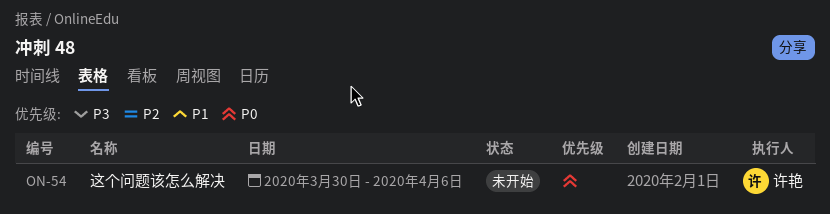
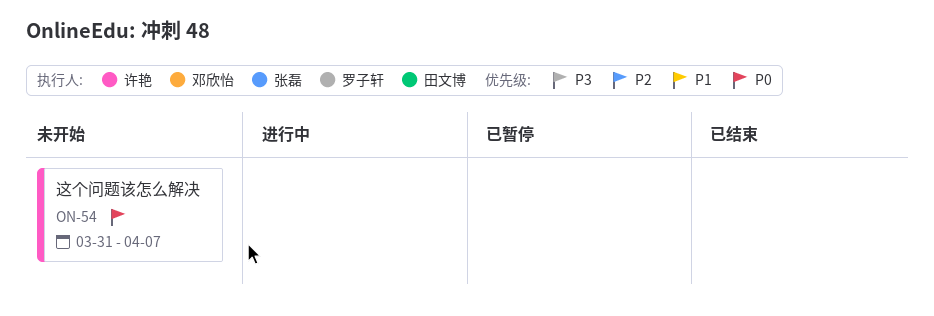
ON-54, start: Mar 30 -> Mar 31
ON-54, due: Apr 6 -> Apr 7

